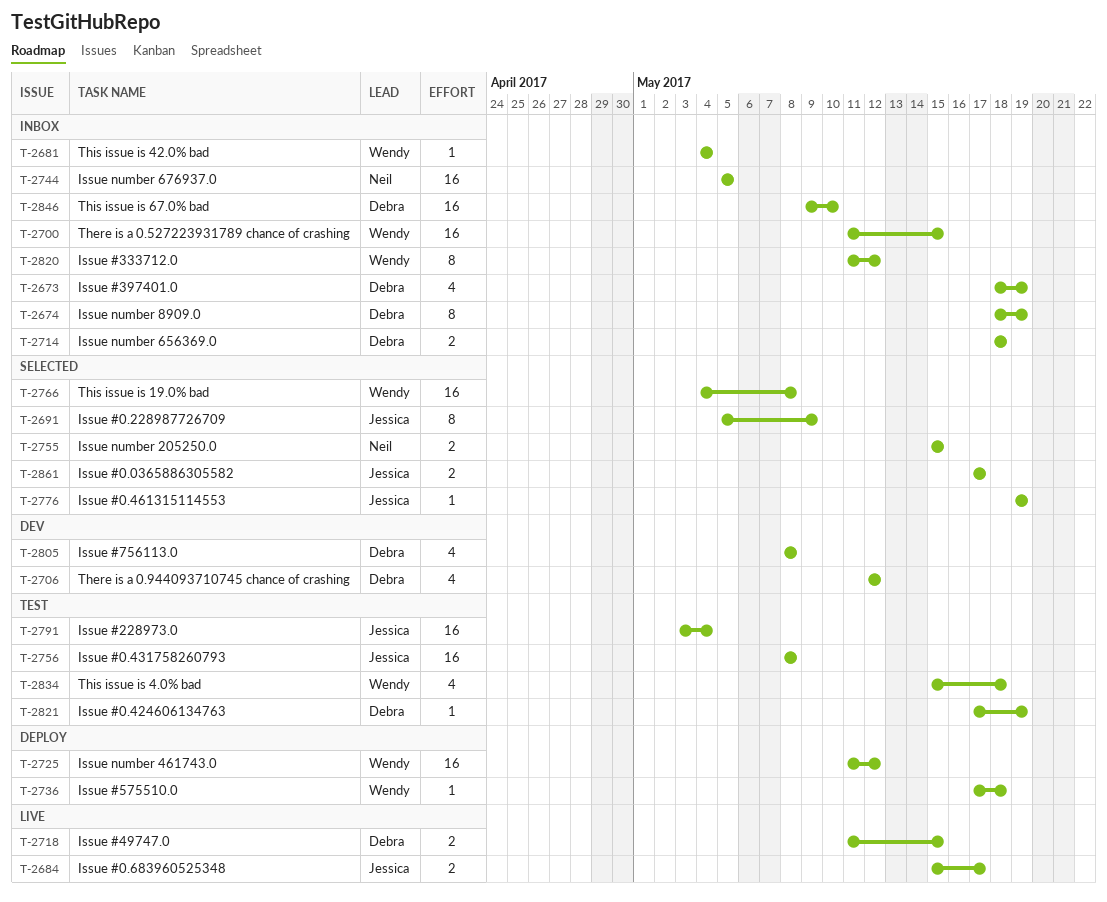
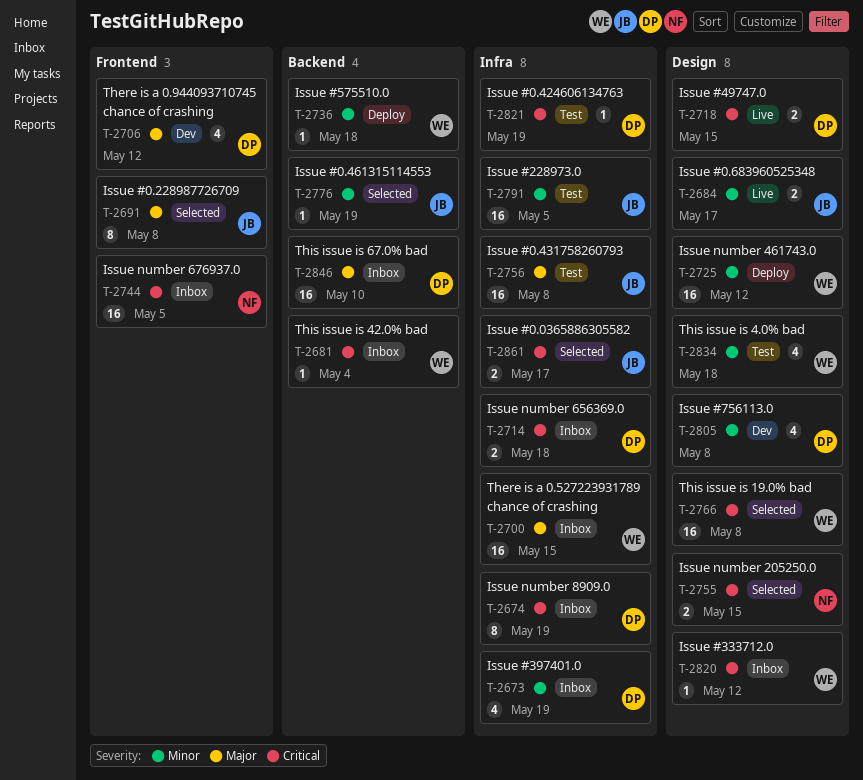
T-2691, due: May 9 -> May 8
T-2791, due: May 4 -> May 5
T-2820, estimate: 8 -> 1

